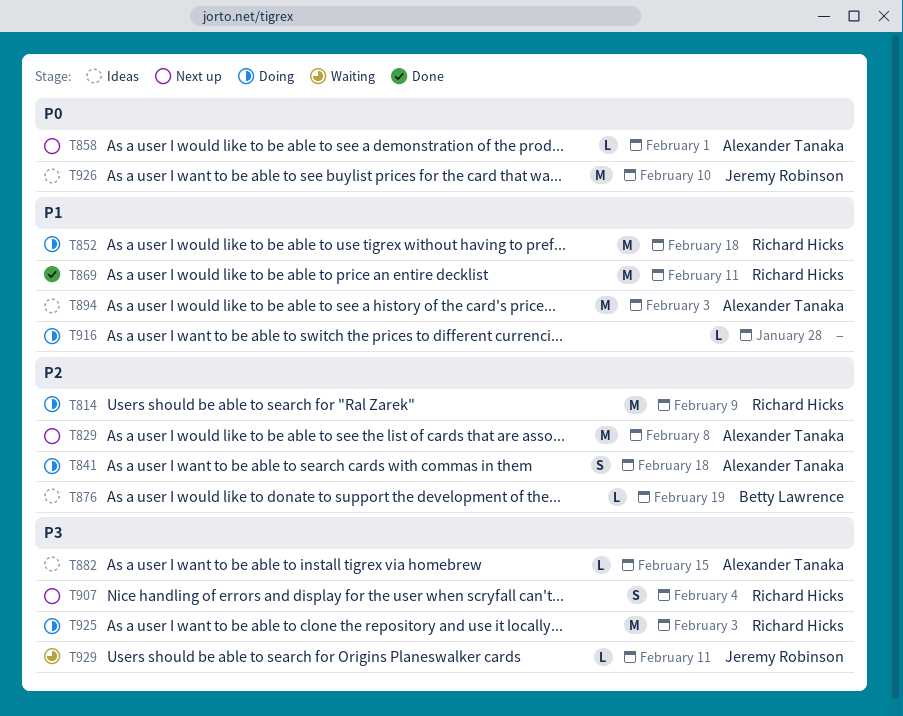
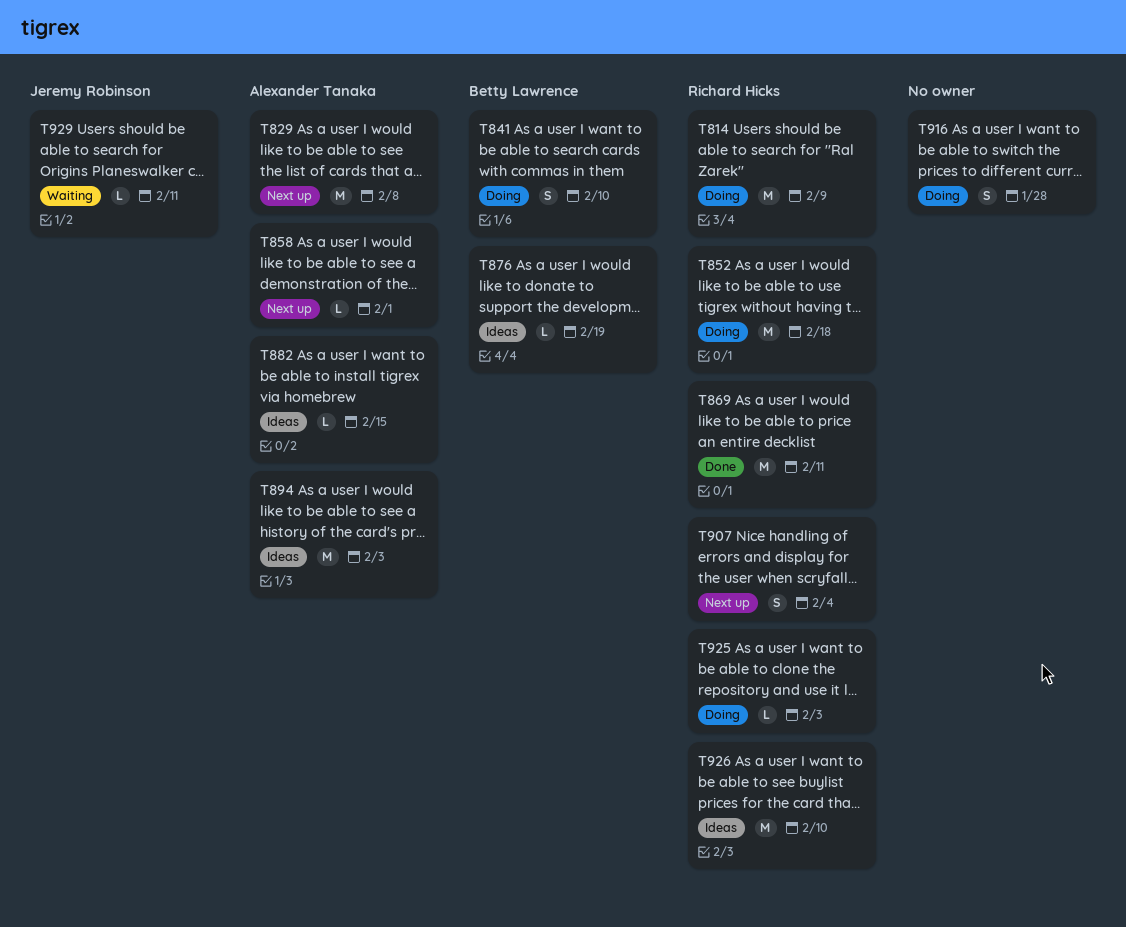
T841, owner: Alexander Tanaka -> Betty Lawrence
T841, due: Feb 18 -> Feb 10
T916, estimate: L -> S
T925, estimate: M -> L
T926, owner: Jeremy Robinson -> Richard Hicks

